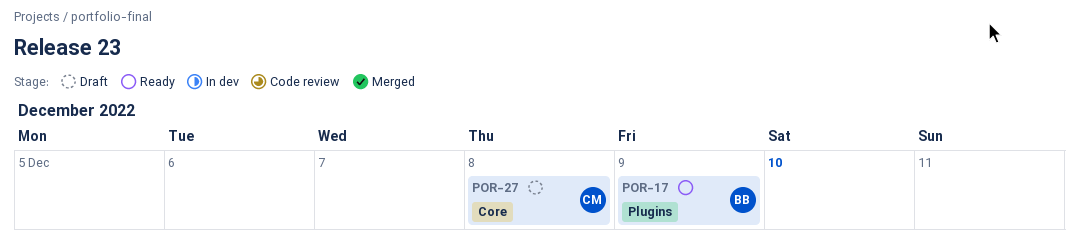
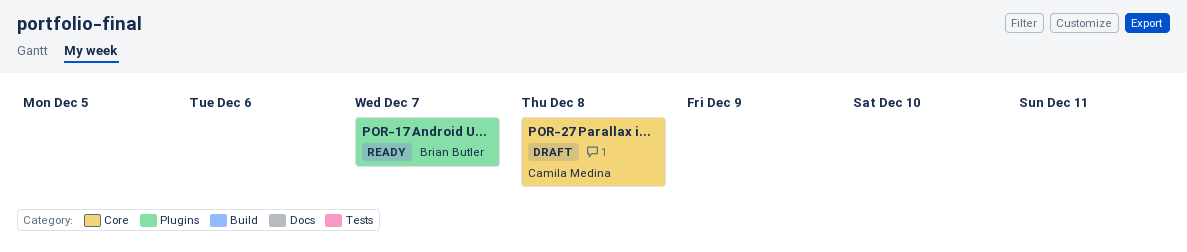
POR-17, due: Dec 9 -> Dec 7

